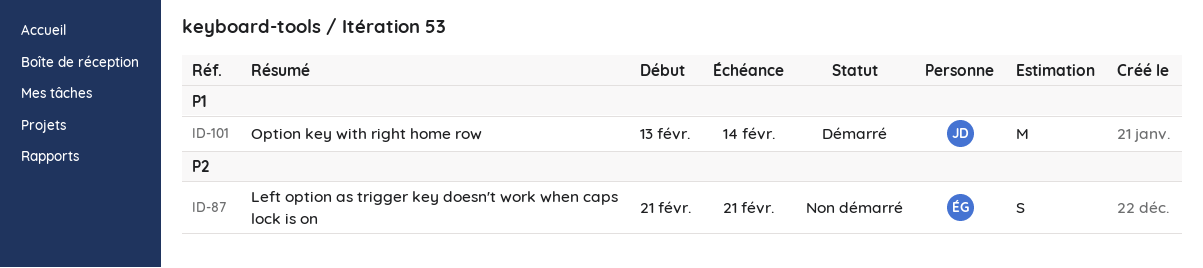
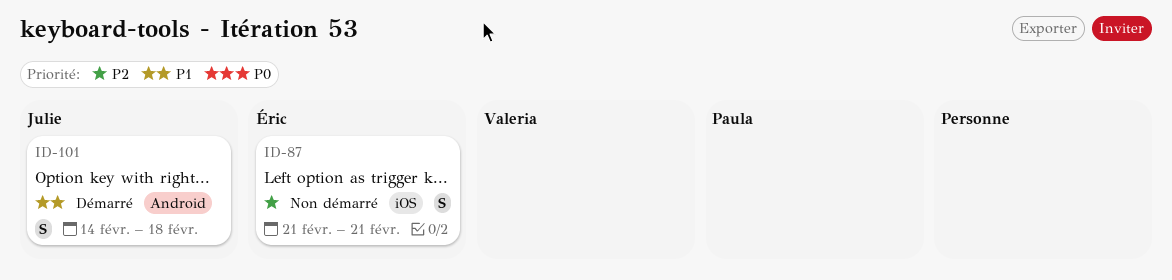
ID-101, estimate: M -> S
ID-101, start: Feb 13 -> Feb 14
ID-101, due: Feb 14 -> Feb 18

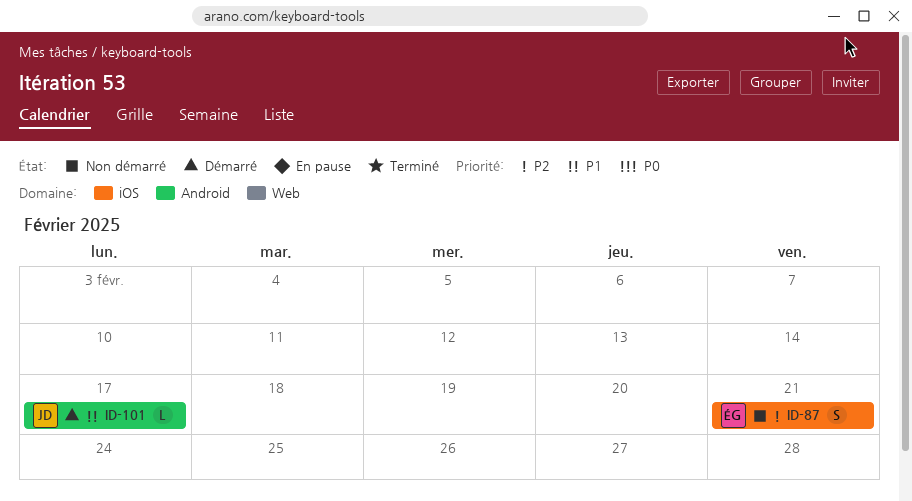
ID-101, estimate: S -> L
ID-101, start: Feb 14 -> Feb 17
ID-101, due: Feb 18 -> Feb 17

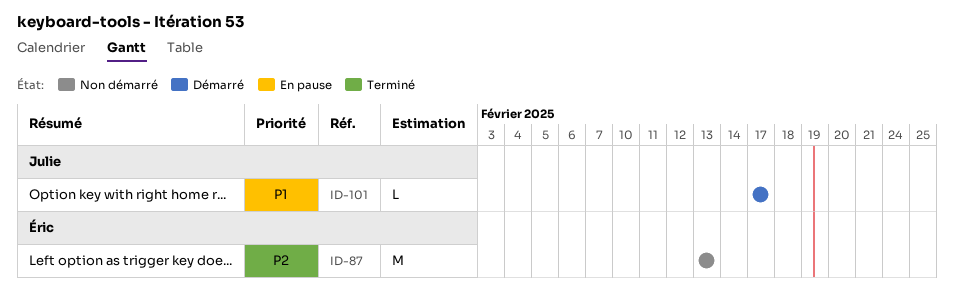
ID-87, estimate: S -> M
ID-87, start: Feb 21 -> Feb 13
ID-87, due: Feb 21 -> Feb 13

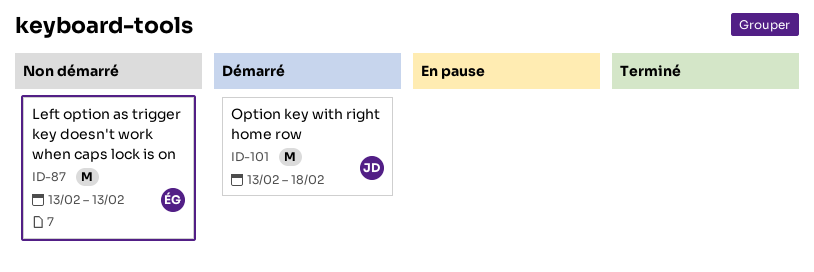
ID-101, estimate: L -> M
ID-101, start: Feb 17 -> Feb 13
ID-101, due: Feb 17 -> Feb 18

